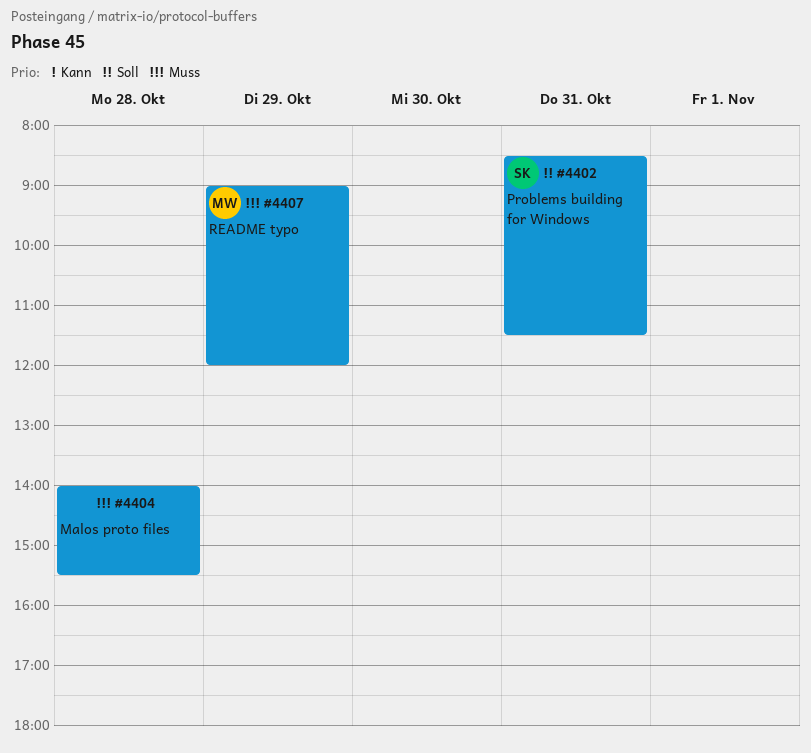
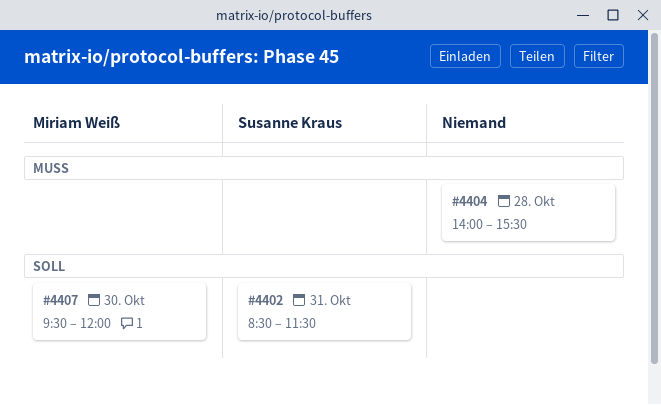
#4407, priority: Muss -> Soll
#4407, day: Oct 29 -> Oct 30
#4407, begins: 09:00 -> 09:30

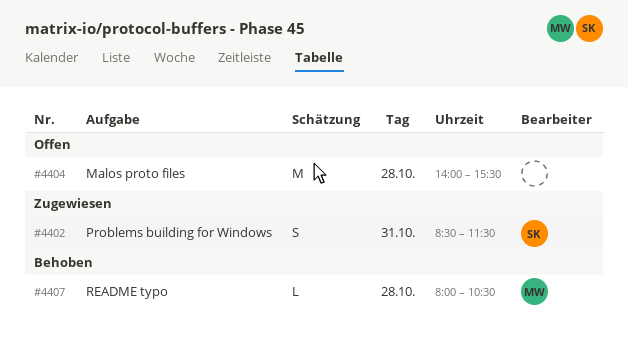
#4407, day: Oct 30 -> Oct 28
#4407, begins: 09:30 -> 08:00
#4407, ends: 12:00 -> 10:30

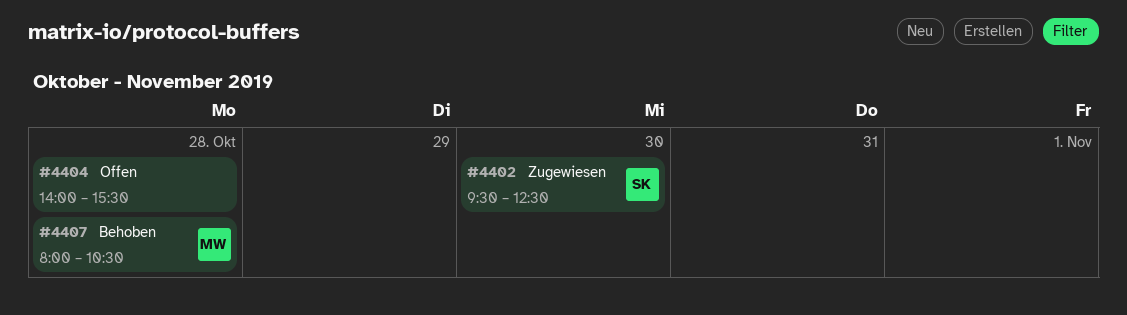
#4402, day: Oct 31 -> Oct 30
#4402, begins: 08:30 -> 09:30
#4402, ends: 11:30 -> 12:30

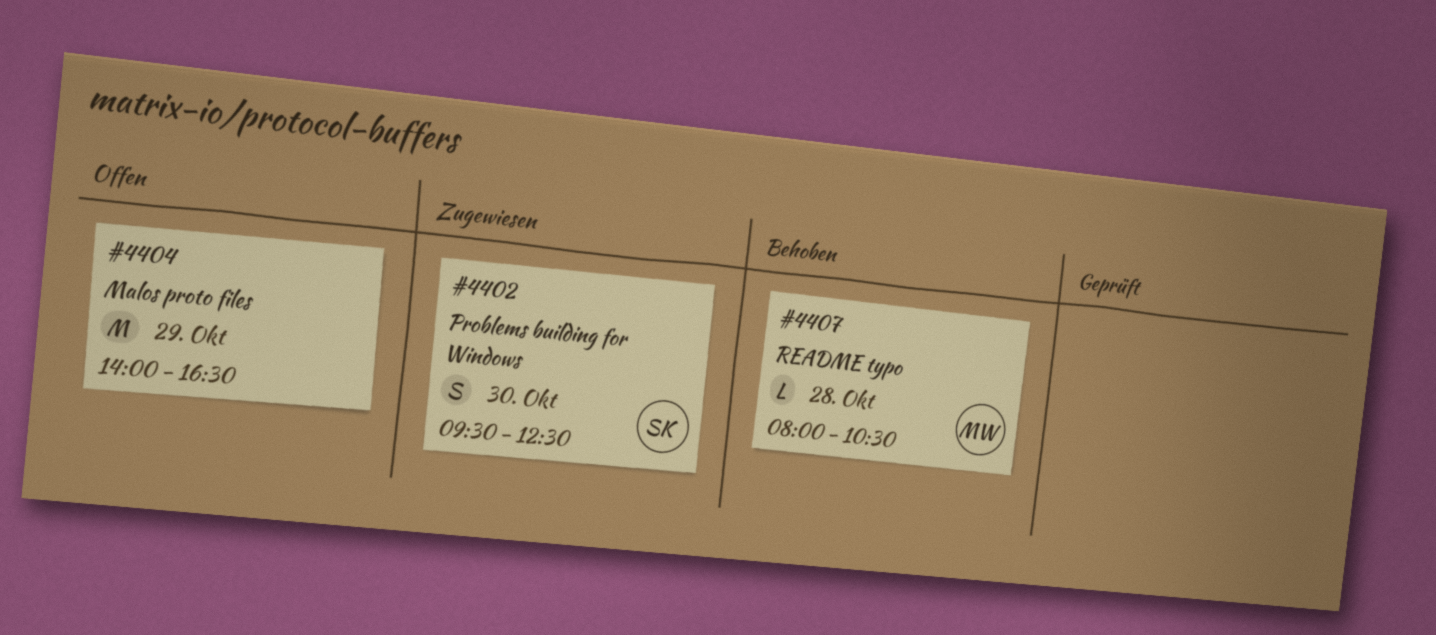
#4404, day: Oct 28 -> Oct 29
#4404, ends: 15:30 -> 16:30

